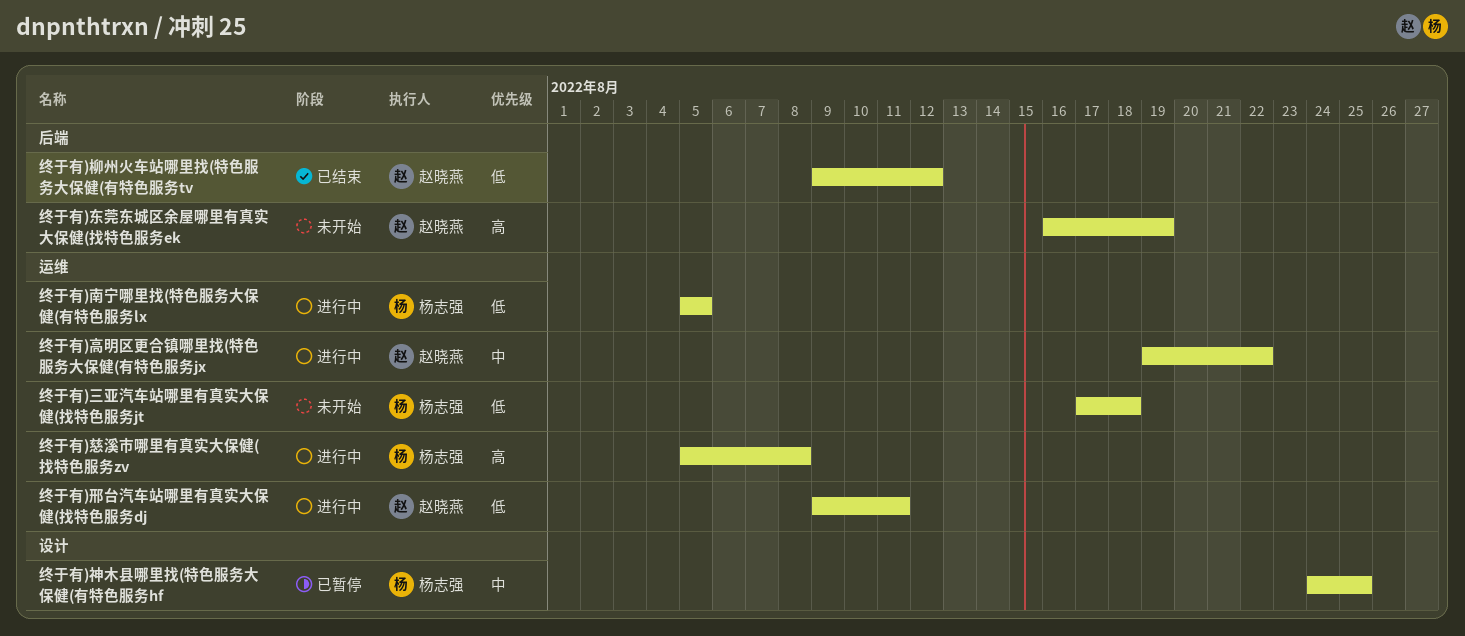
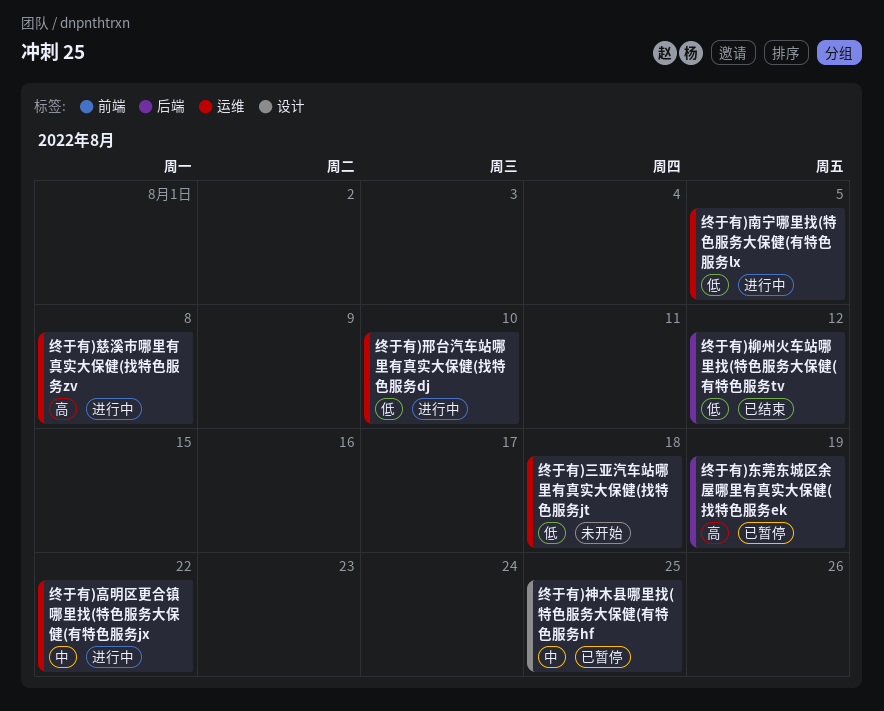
终于有)东莞东城区余屋哪里有真实大保健(找特色服务ek, status: 未开始 -> 已暂停
终于有)邢台汽车站哪里有真实大保健(找特色服务dj, due: Aug 11 -> Aug 10

